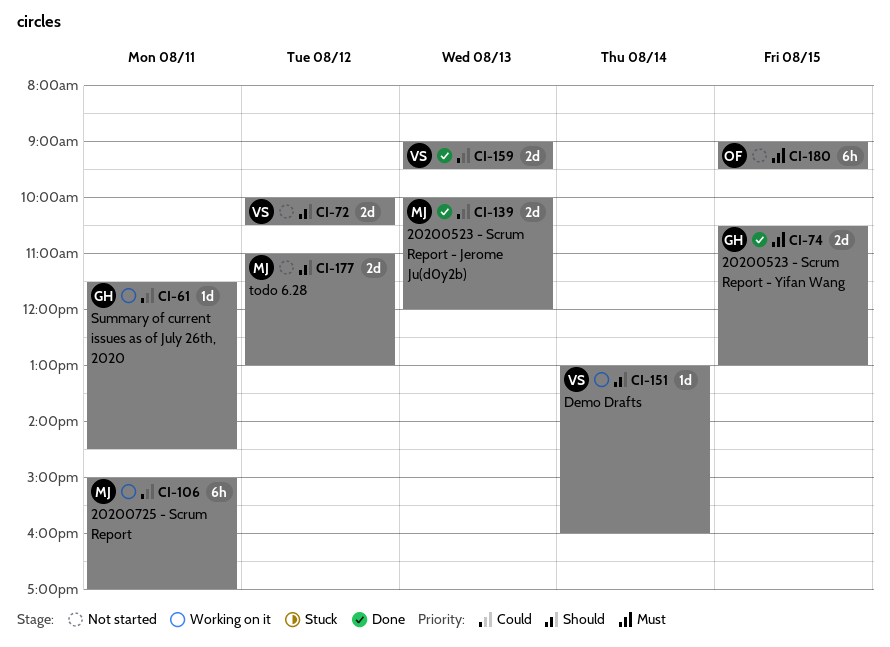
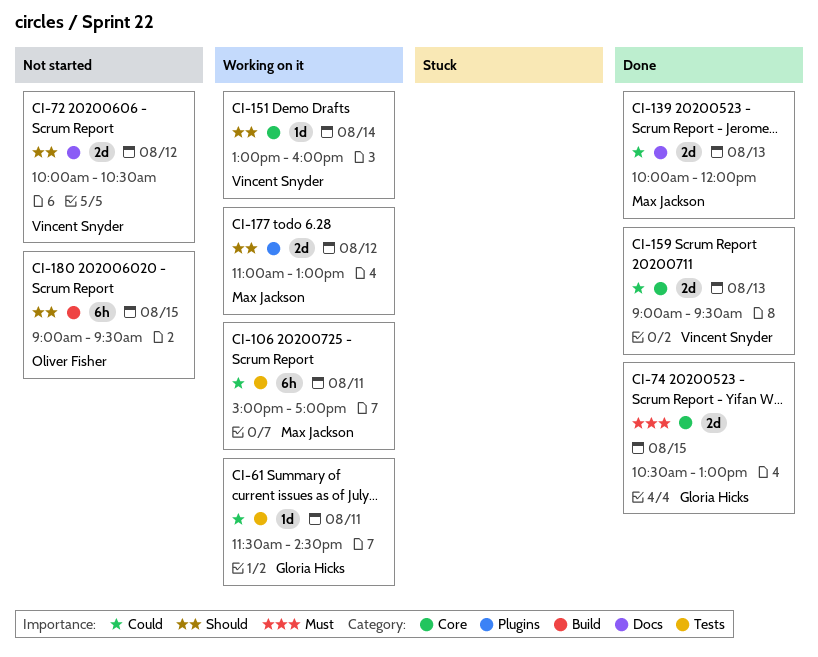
CI-177, status: Not started -> Working on it
CI-180, priority: Must -> Should

